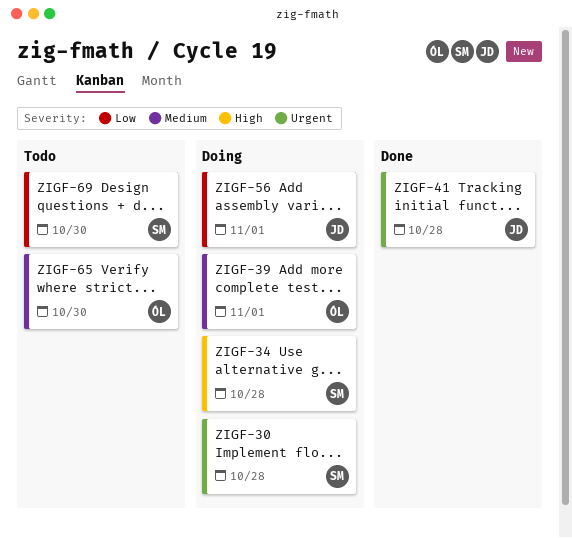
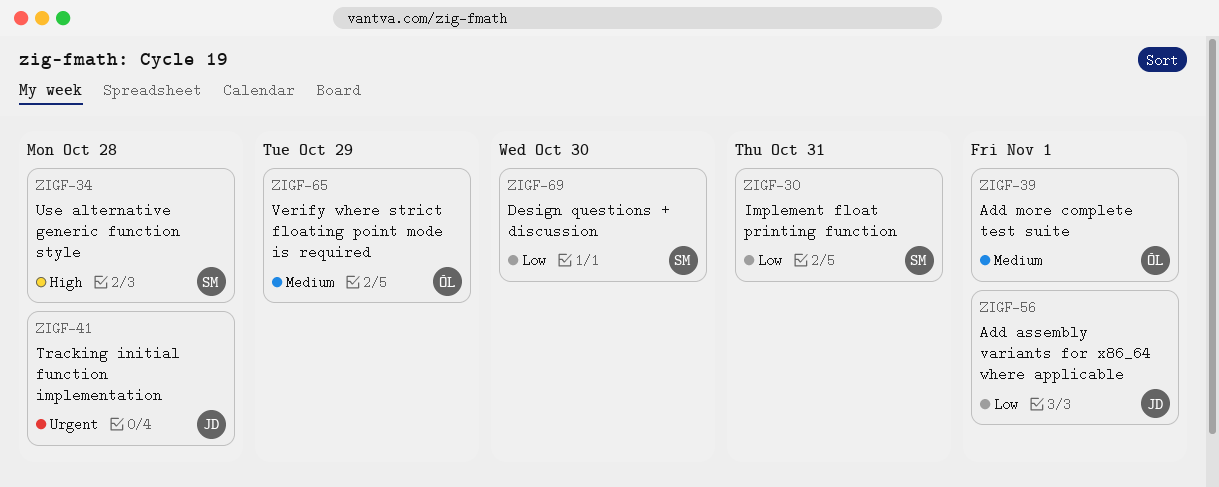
ZIGF-30, priority: Urgent -> Low
ZIGF-30, due: Oct 28 -> Oct 31
ZIGF-65, due: Oct 30 -> Oct 29

